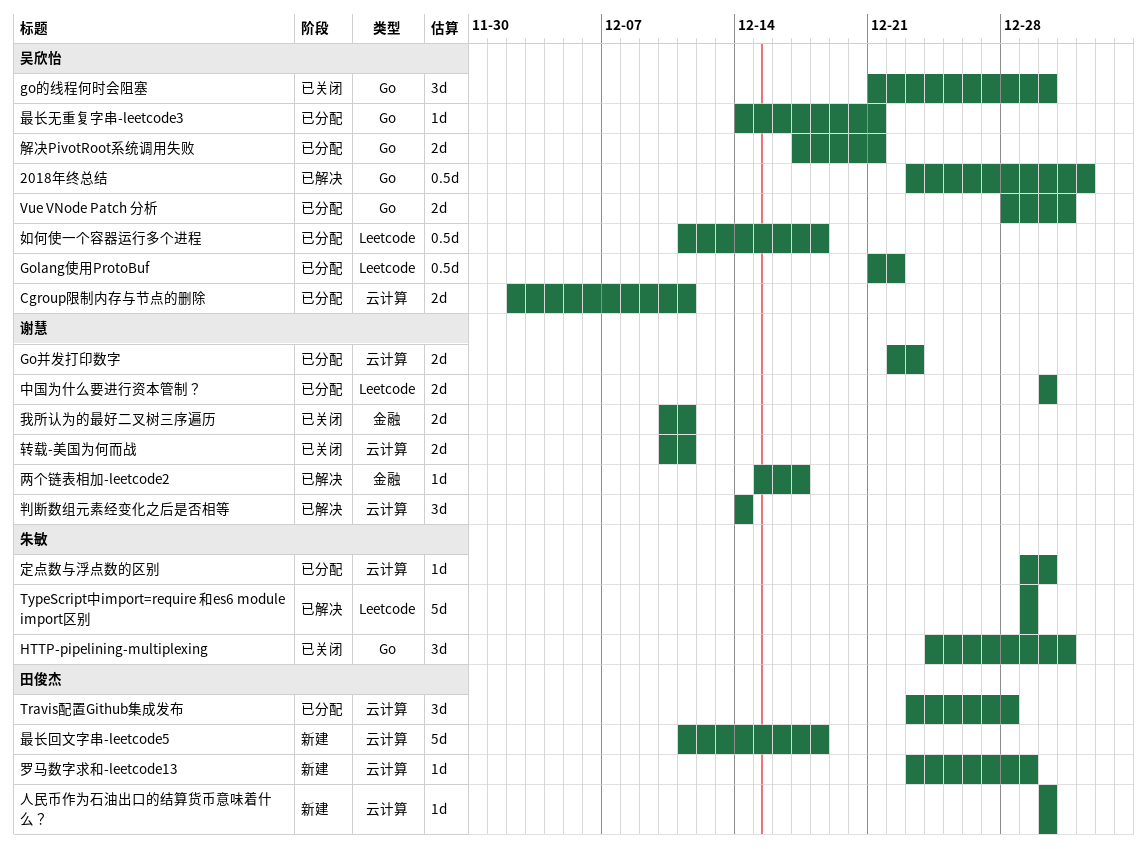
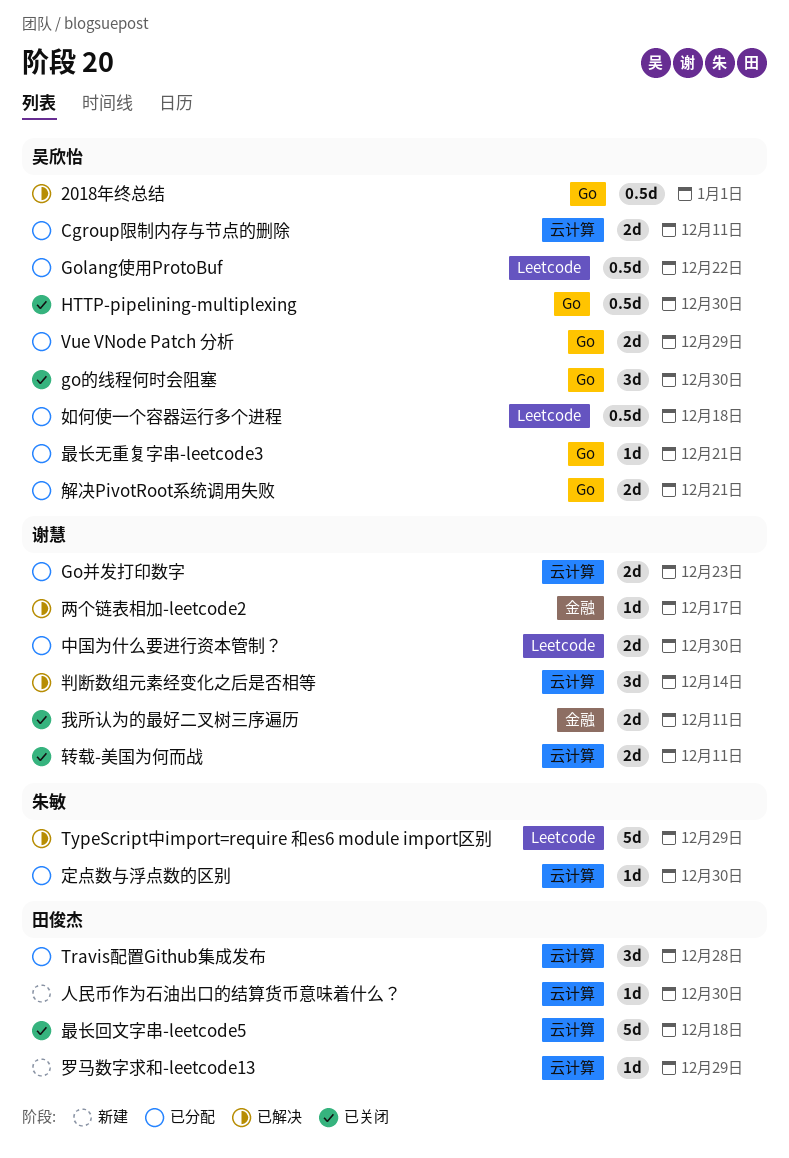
HTTP-pipelining-multiplexing, owner: 朱敏 -> 吴欣怡
HTTP-pipelining-multiplexing, estimate: 3d -> 0.5d
HTTP-pipelining-multiplexing, due: Dec 31 -> Dec 30
Vue VNode Patch 分析, due: Dec 31 -> Dec 29
最长回文字串-leetcode5, status: 新建 -> 已关闭

